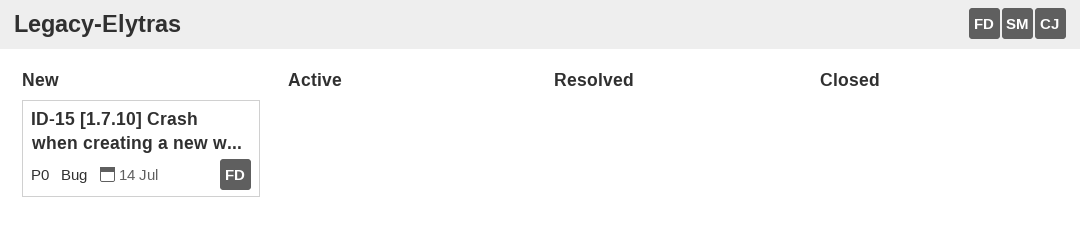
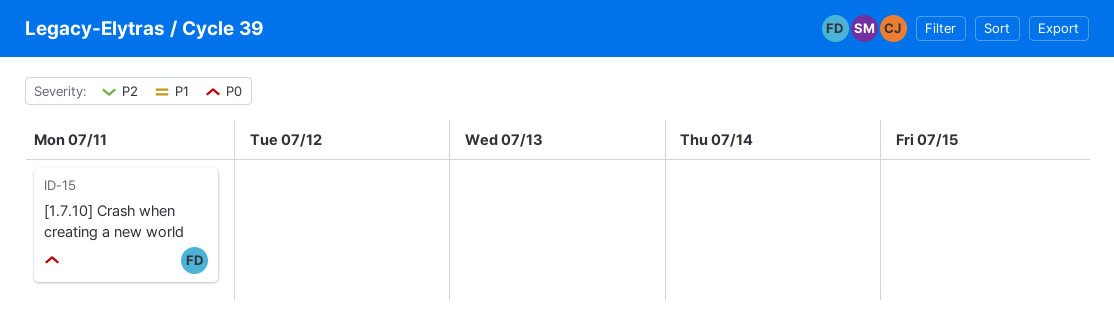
ID-15, due: Jul 14 -> Jul 11

